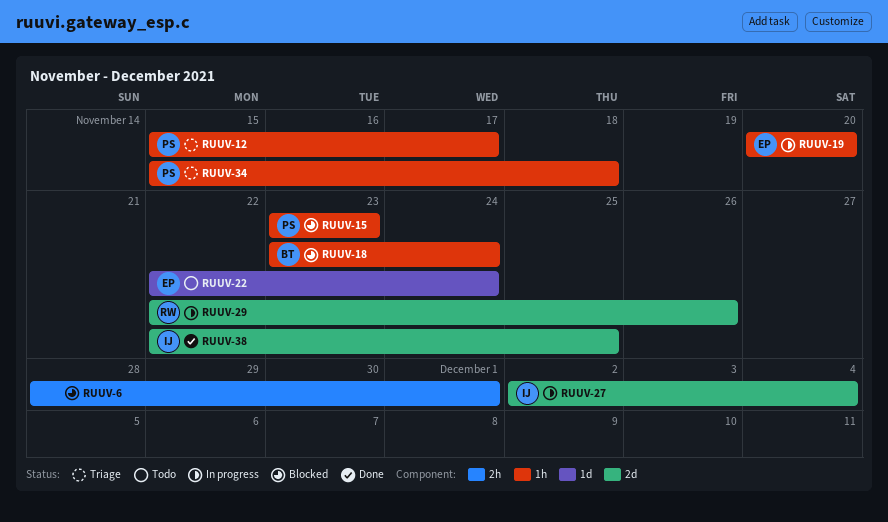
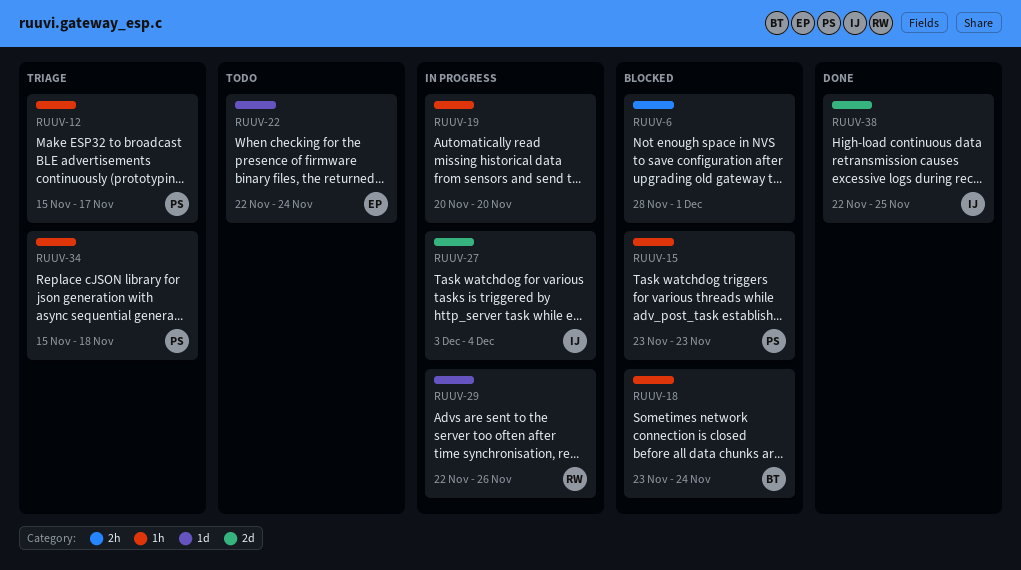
RUUV-19, owner: EP -> none
RUUV-27, start: Dec 2 -> Dec 3
RUUV-29, label: 2d -> 1d

